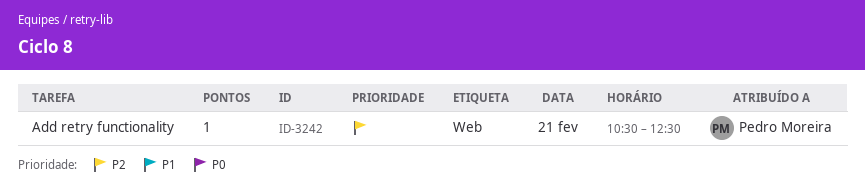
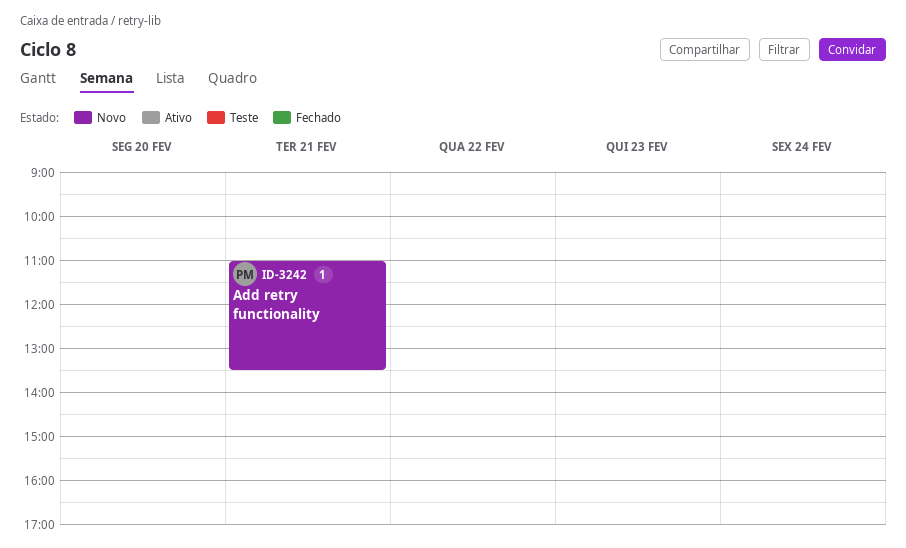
ID-3242, begins: 10:30 -> 11:00
ID-3242, ends: 12:30 -> 13:30

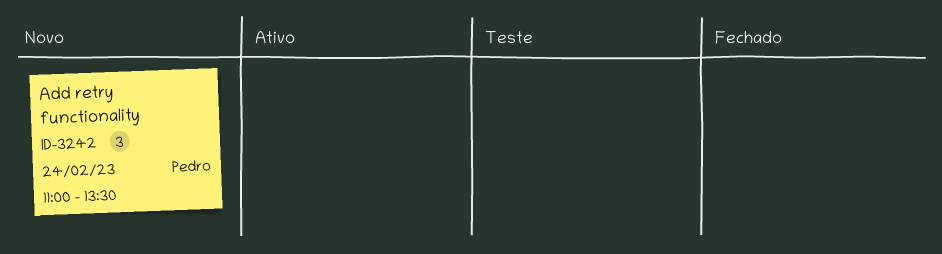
ID-3242, estimate: 1 -> 3
ID-3242, day: Feb 21 -> Feb 24

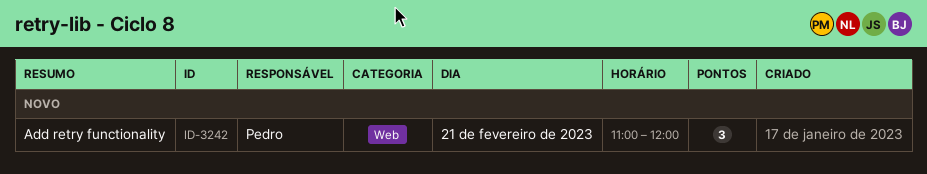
ID-3242, day: Feb 24 -> Feb 21
ID-3242, ends: 13:30 -> 12:00

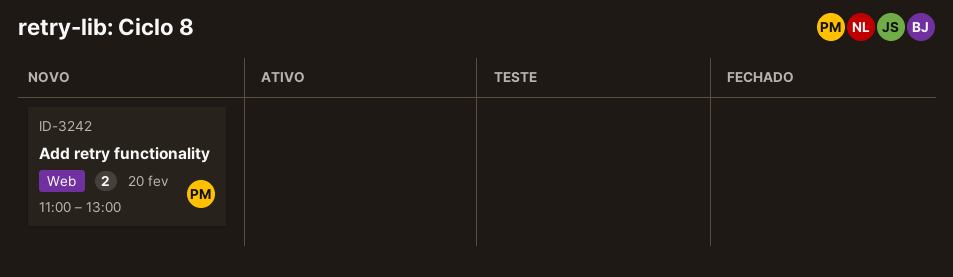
ID-3242, estimate: 3 -> 2
ID-3242, day: Feb 21 -> Feb 20
ID-3242, ends: 12:00 -> 13:00

